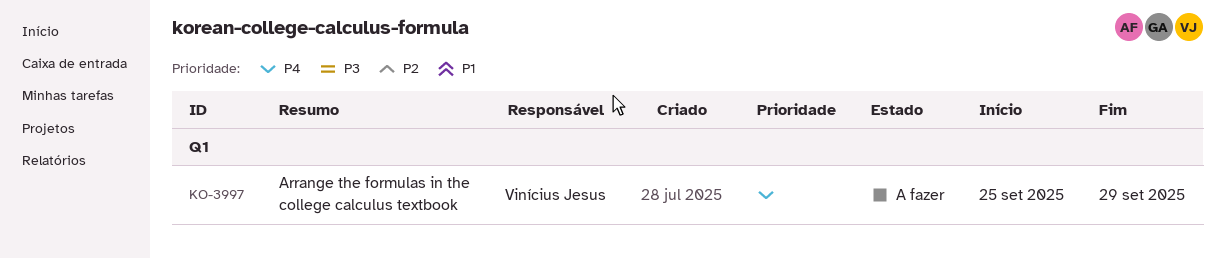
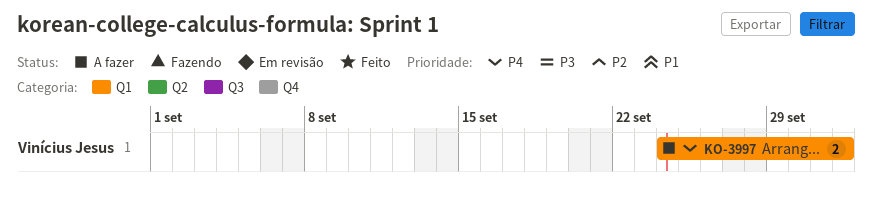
KO-3997, start: Sep 25 -> Sep 24
KO-3997, due: Sep 29 -> Oct 2

